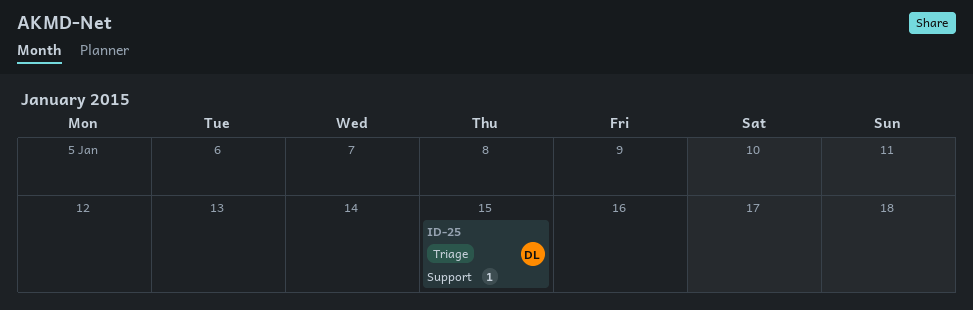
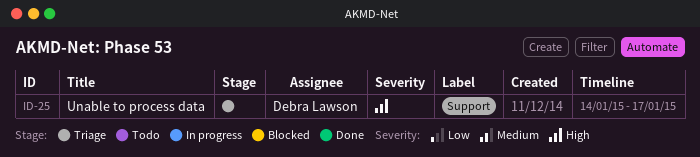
ID-25, due: Jan 15 -> Jan 17

